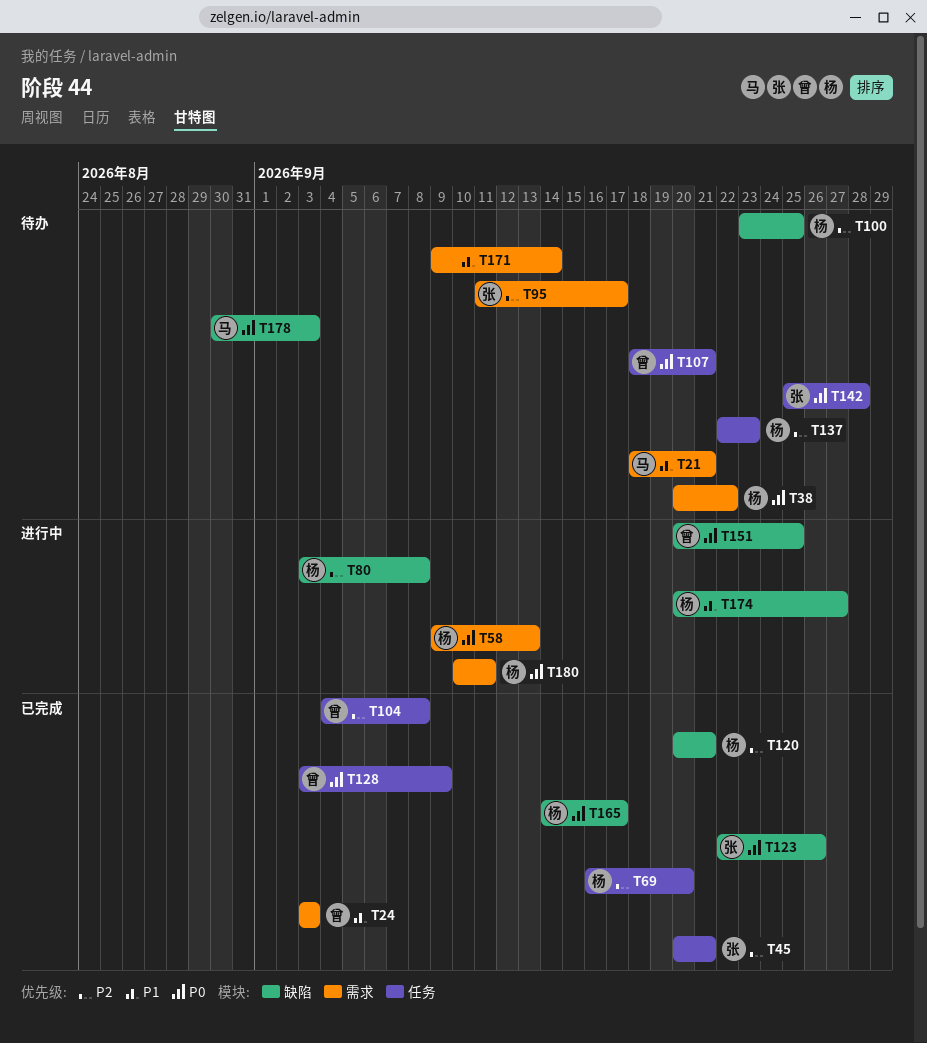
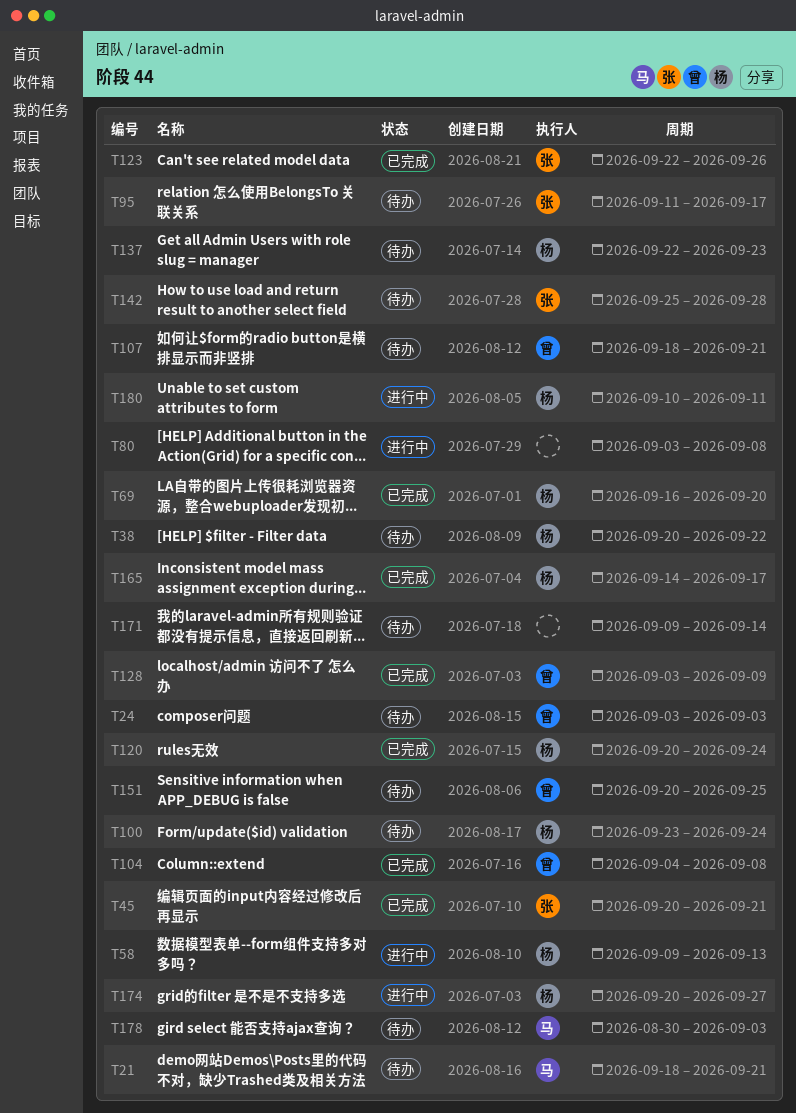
T24, status: 已完成 -> 待办
T80, owner: 杨 -> none
T100, due: Sep 25 -> Sep 24
T120, due: Sep 21 -> Sep 24
T151, status: 进行中 -> 待办

